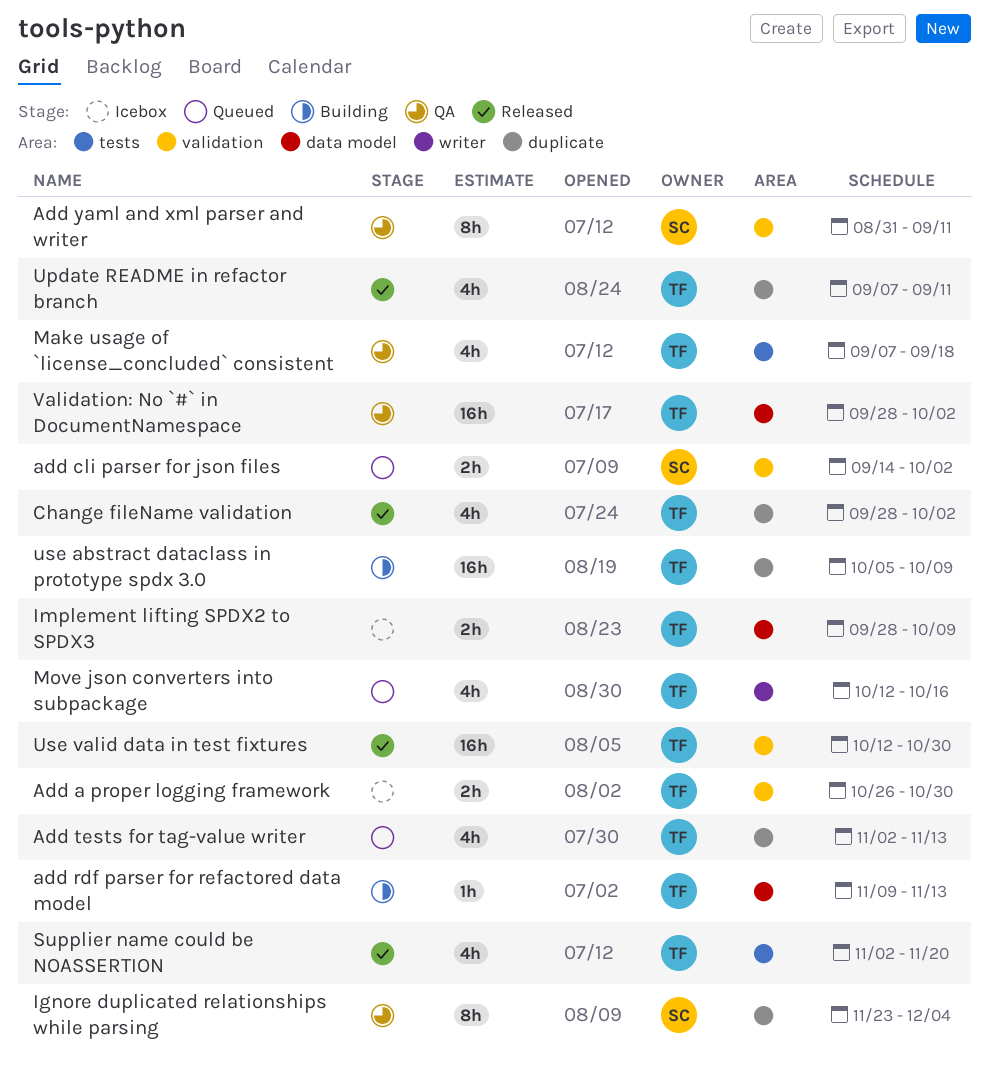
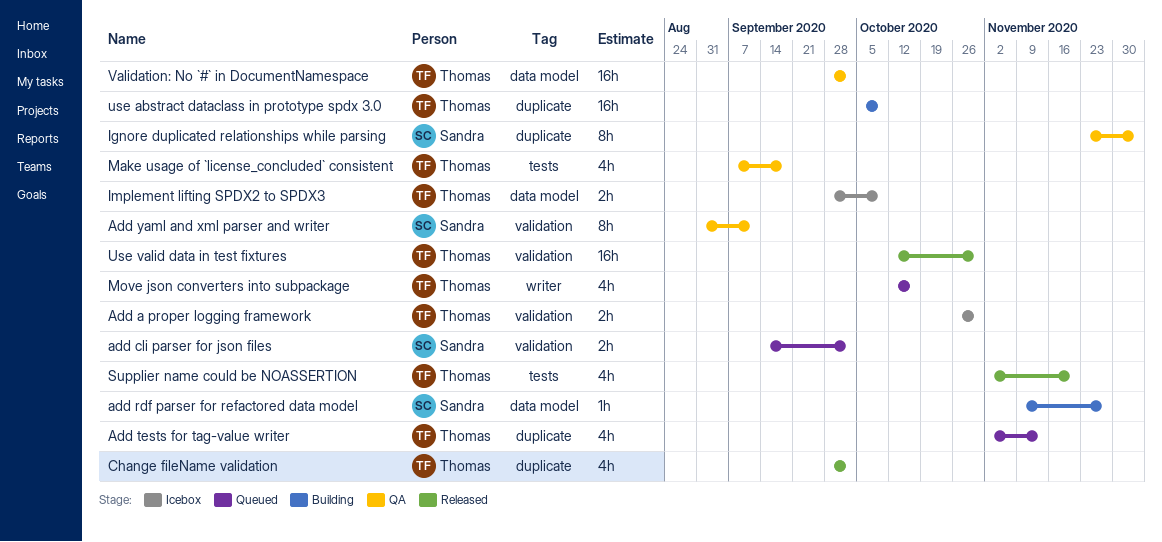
add rdf parser for refactored data model, owner: Thomas -> Sandra
add rdf parser for refactored data model, due: Nov 13 -> Nov 27
Update README in refactor branch: present -> none

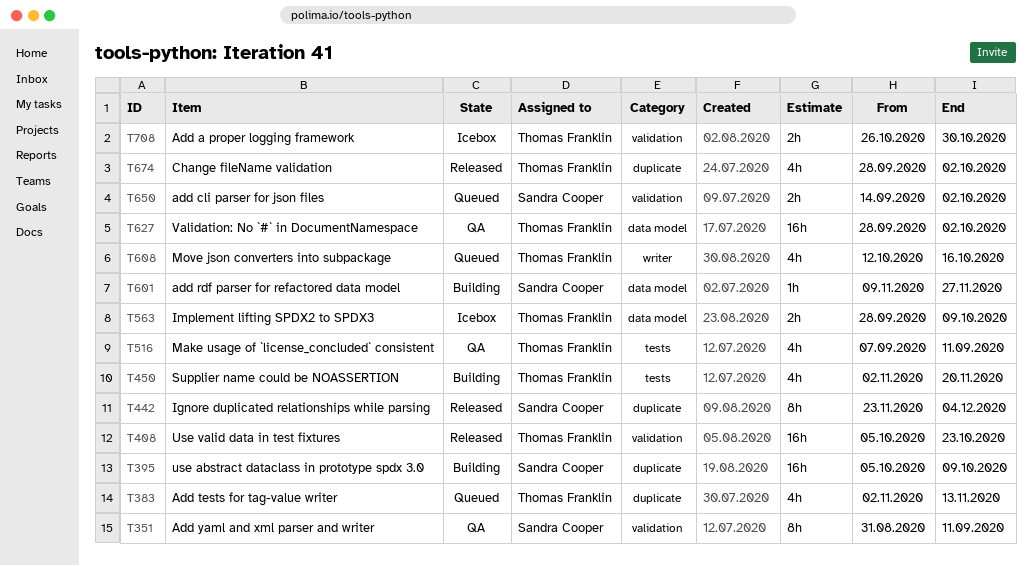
Ignore duplicated relationships while parsing, status: QA -> Released
Make usage of `license_concluded` consistent, due: Sep 18 -> Sep 11
Supplier name could be NOASSERTION, status: Released -> Building
use abstract dataclass in prototype spdx 3.0, owner: Thomas Franklin -> Sandra Cooper
Use valid data in test fixtures, start: Oct 12 -> Oct 5
Use valid data in test fixtures, due: Oct 30 -> Oct 23

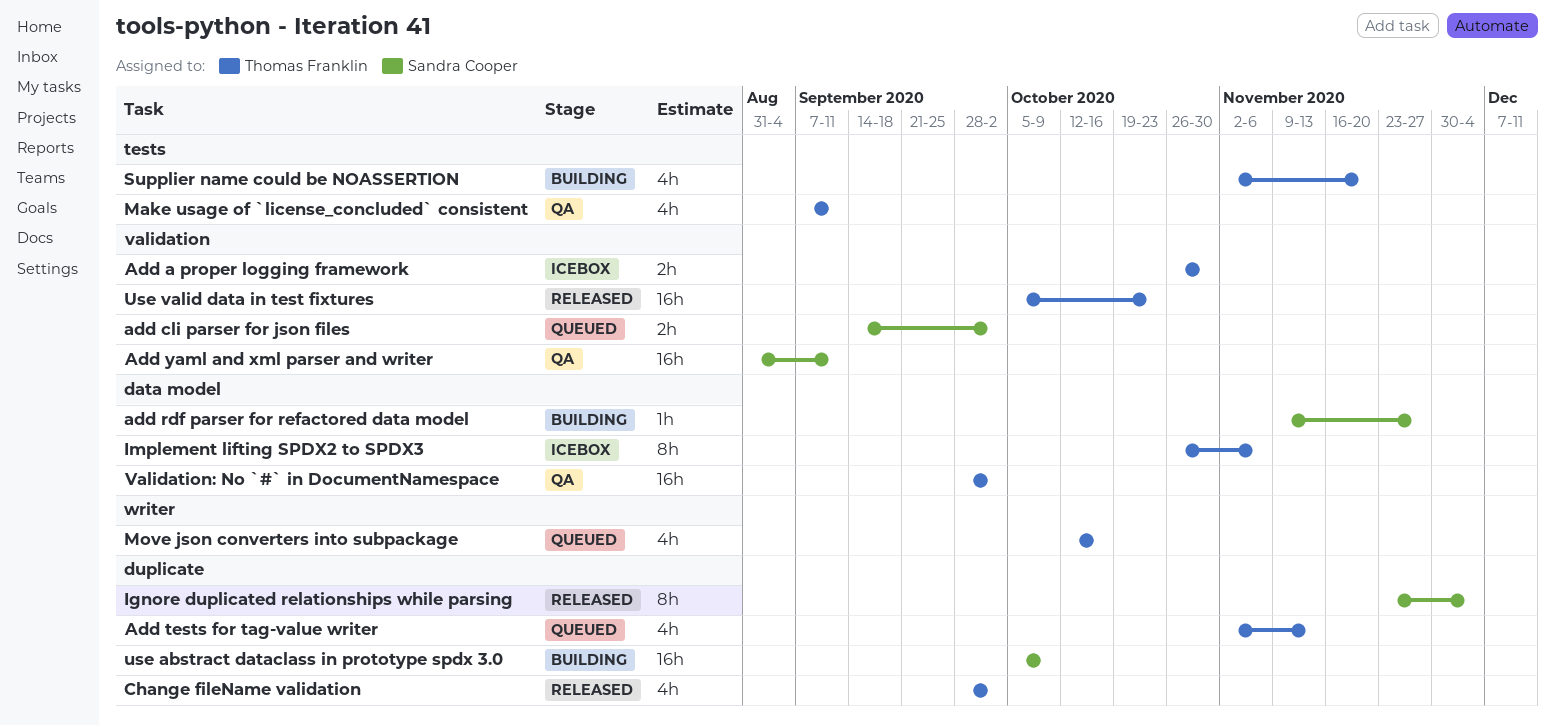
Add yaml and xml parser and writer, estimate: 8h -> 16h
Implement lifting SPDX2 to SPDX3, estimate: 2h -> 8h
Implement lifting SPDX2 to SPDX3, start: Sep 28 -> Oct 26
Implement lifting SPDX2 to SPDX3, due: Oct 9 -> Nov 6

